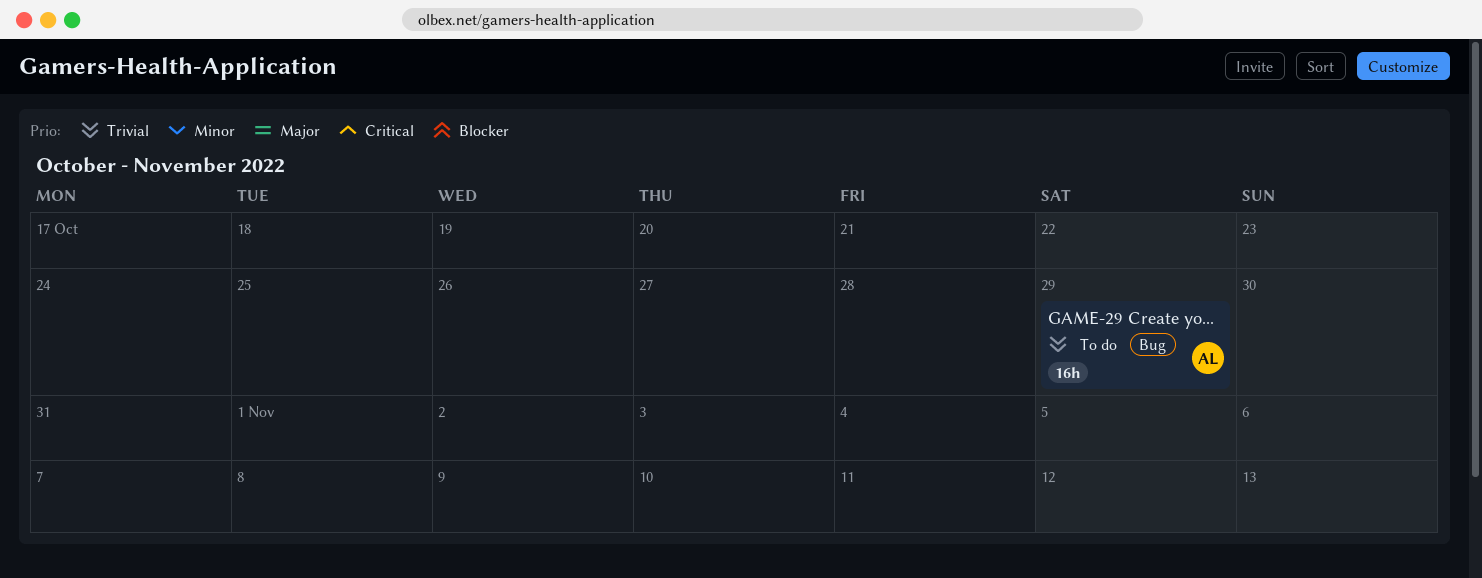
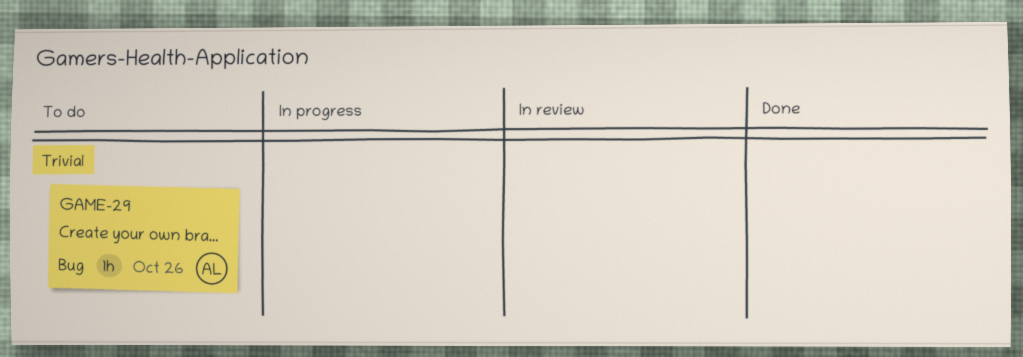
GAME-29, estimate: 16h -> 1h
GAME-29, due: Oct 29 -> Oct 26

